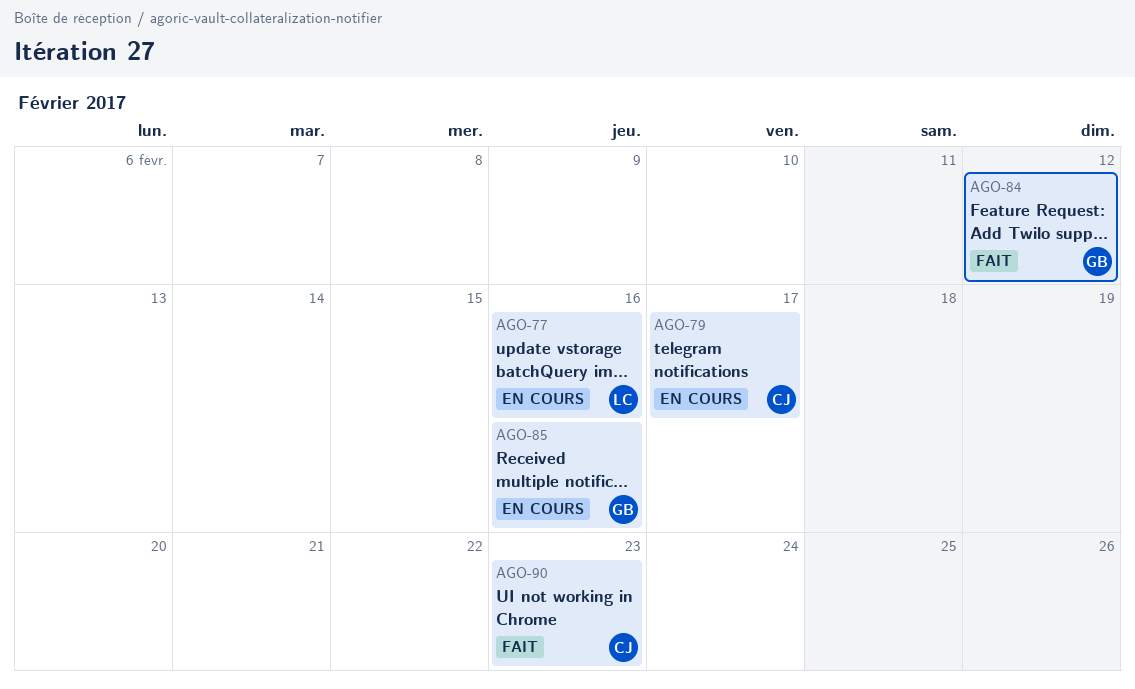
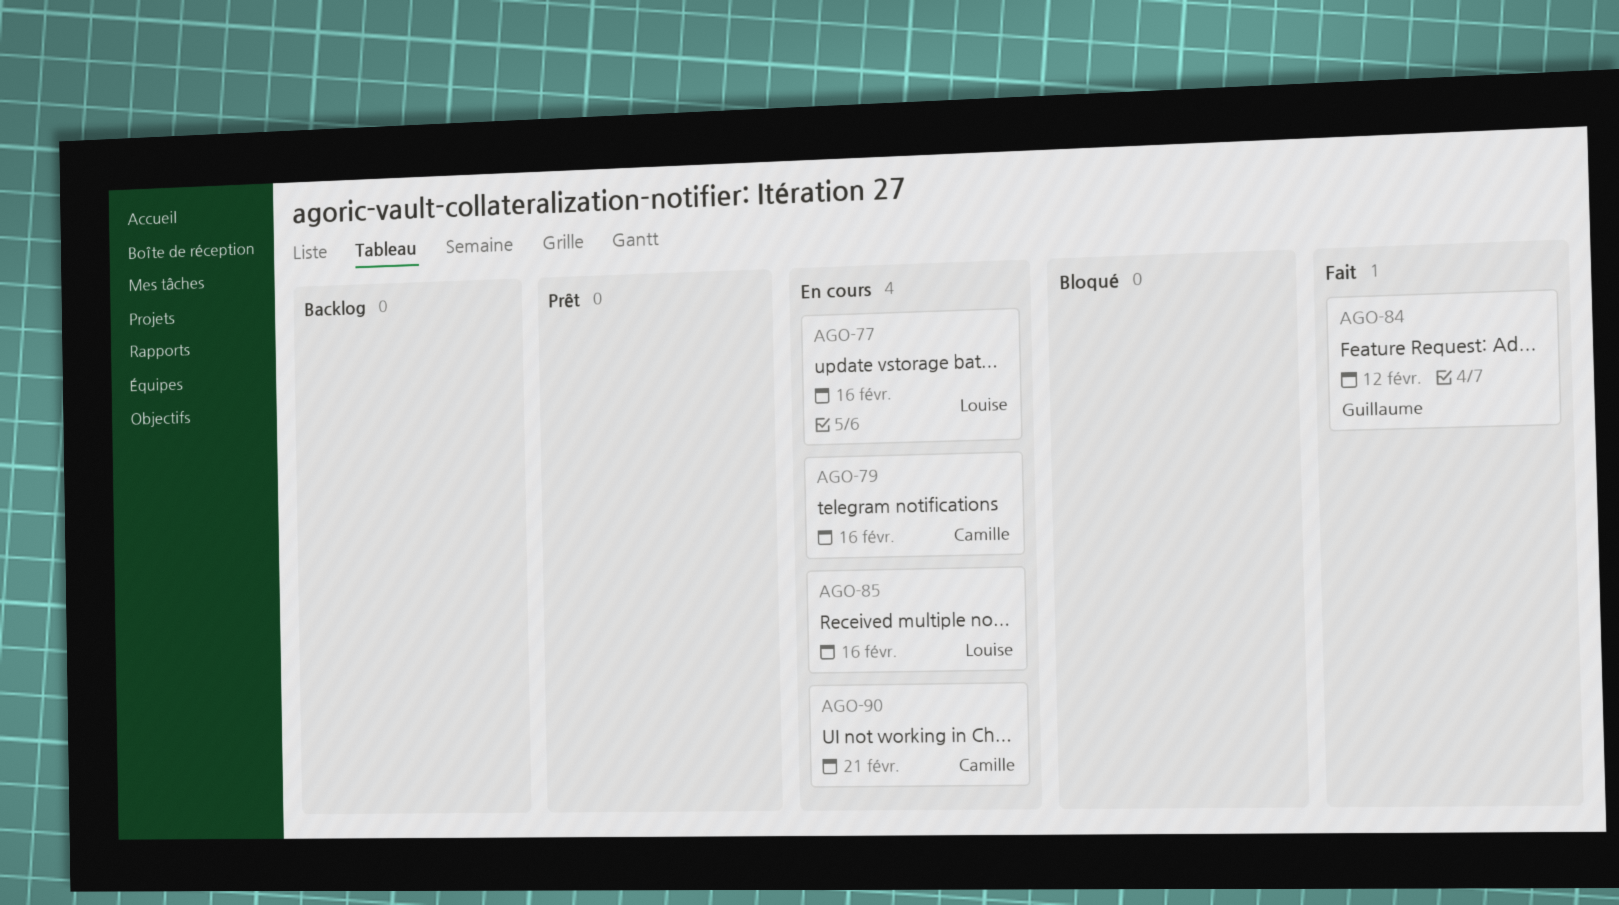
AGO-79, due: Feb 17 -> Feb 16
AGO-85, owner: Guillaume -> Louise
AGO-90, status: Fait -> En cours
AGO-90, due: Feb 23 -> Feb 21

